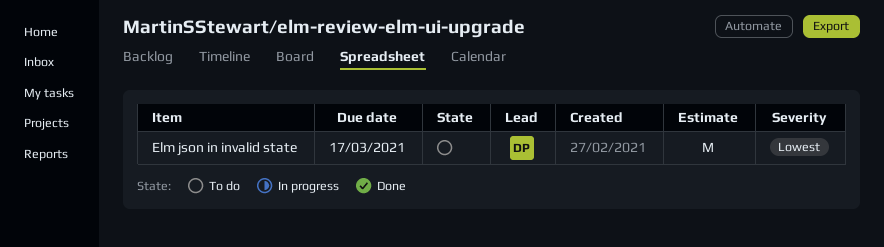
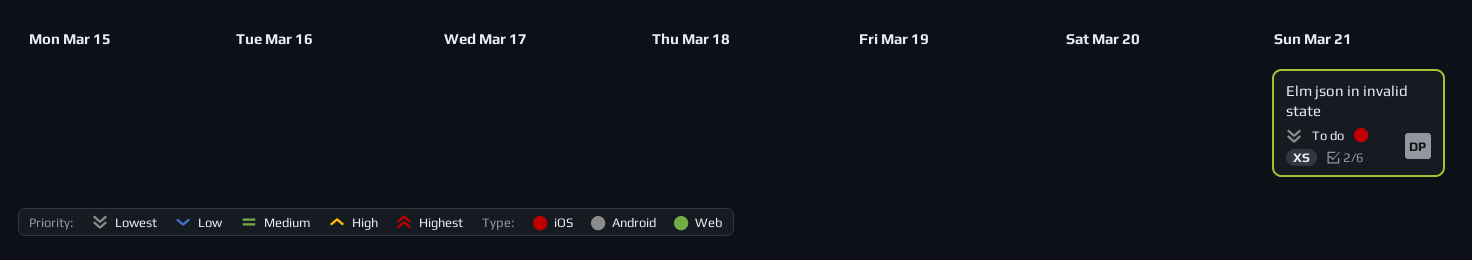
Elm json in invalid state, estimate: M -> XS
Elm json in invalid state, due: Mar 17 -> Mar 21

